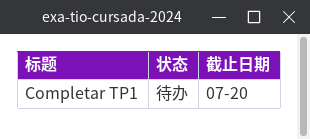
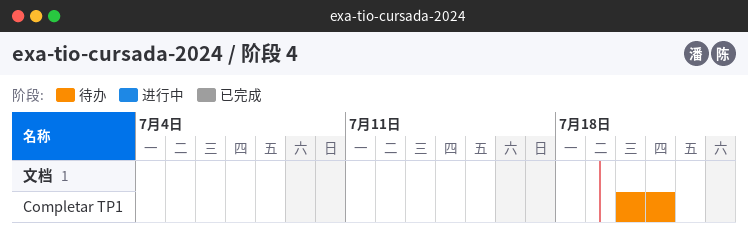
Completar TP1, due: Jul 20 -> Jul 21

